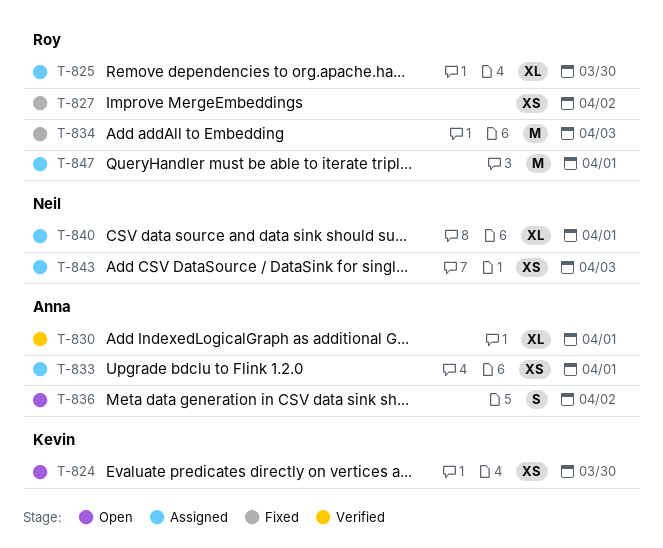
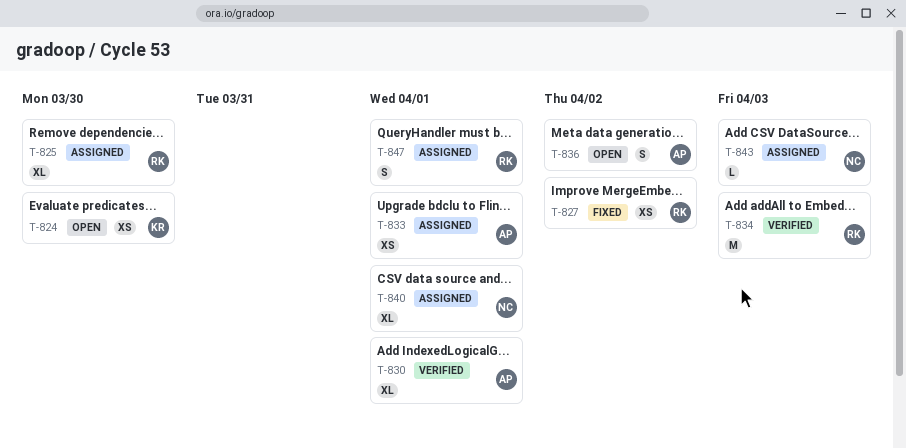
T-834, status: Fixed -> Verified
T-843, estimate: XS -> L
T-847, estimate: M -> S

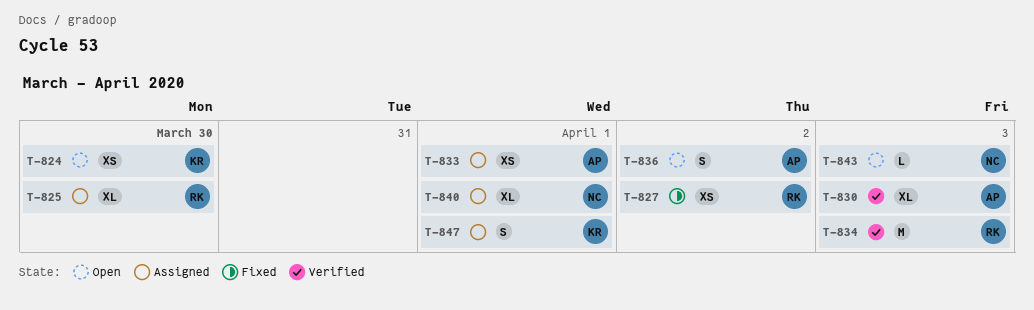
T-830, due: Apr 1 -> Apr 3
T-843, status: Assigned -> Open
T-847, owner: RK -> KR

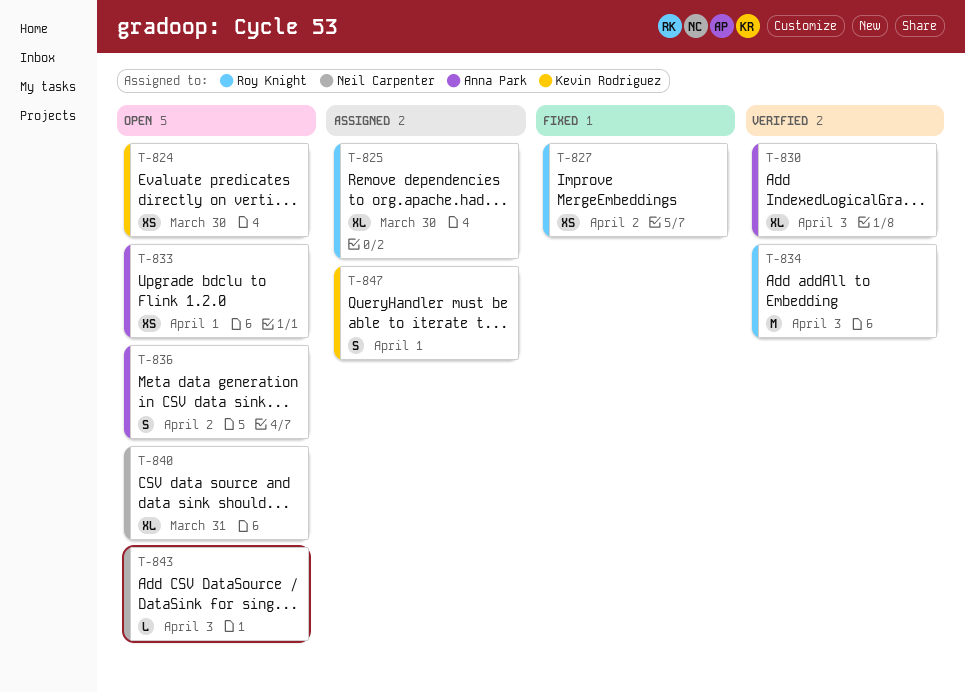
T-833, status: Assigned -> Open
T-840, status: Assigned -> Open
T-840, due: Apr 1 -> Mar 31

